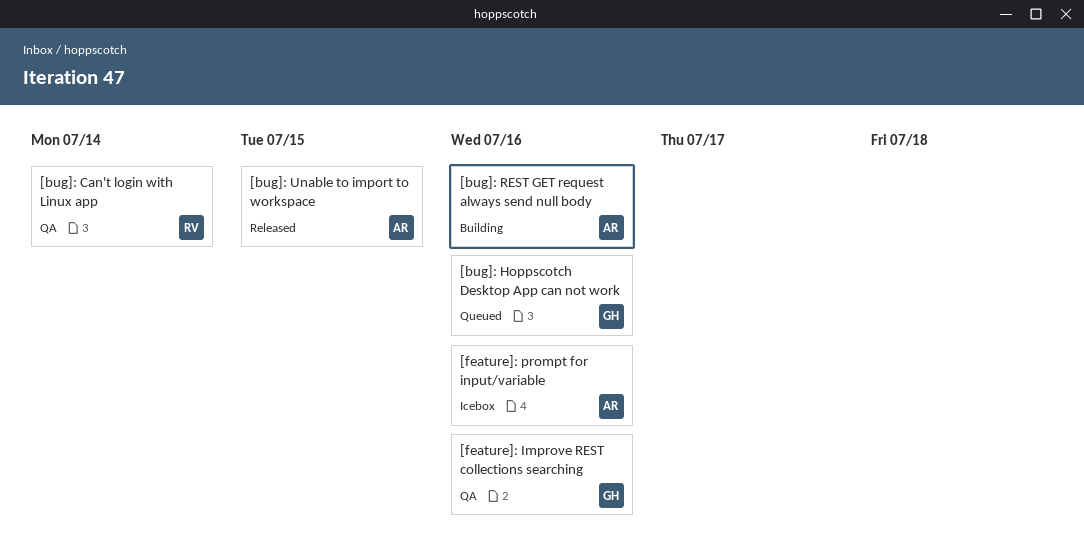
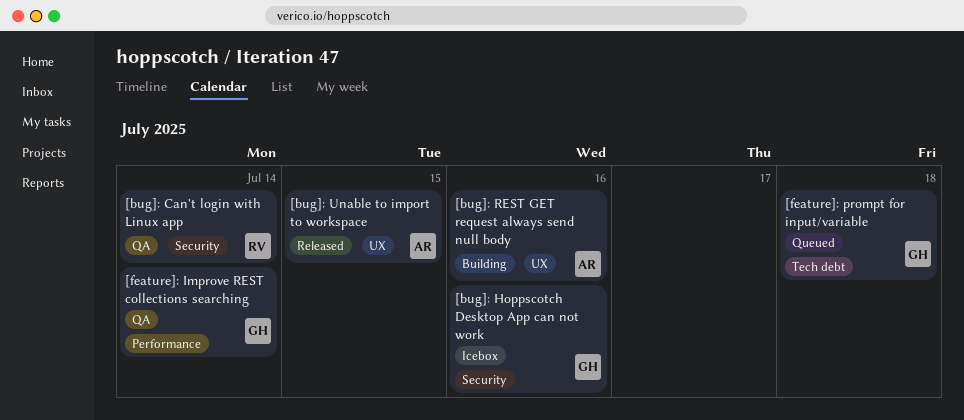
[bug]: Hoppscotch Desktop App can not work, status: Queued -> Icebox
[feature]: Improve REST collections searching, due: Jul 16 -> Jul 14
[feature]: prompt for input/variable, status: Icebox -> Queued
[feature]: prompt for input/variable, owner: AR -> GH
[feature]: prompt for input/variable, due: Jul 16 -> Jul 18

